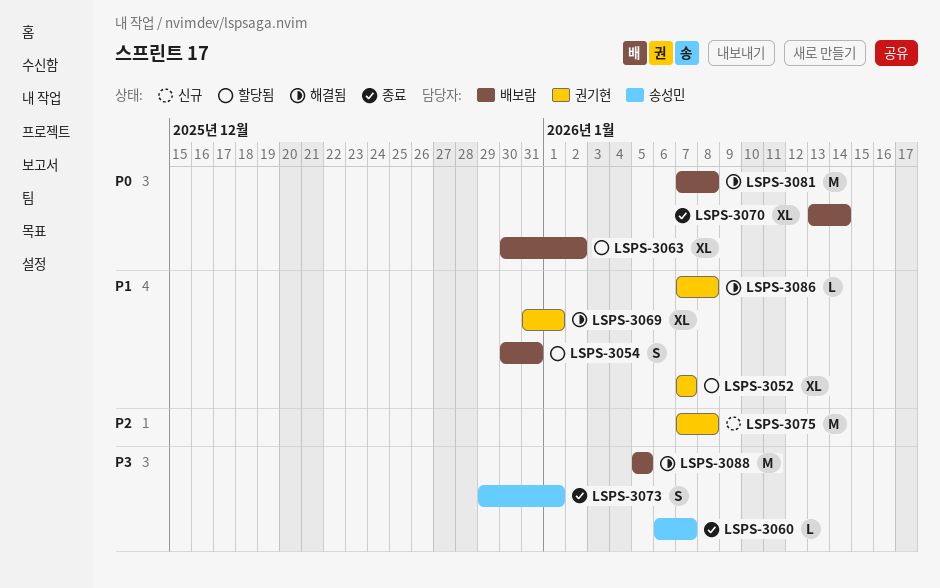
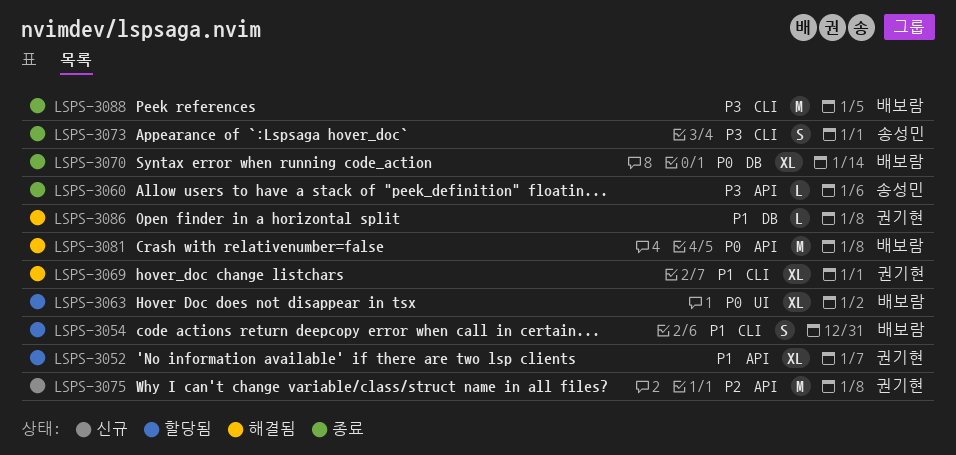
LSPS-3060, due: Jan 7 -> Jan 6
LSPS-3088, status: 해결됨 -> 종료

